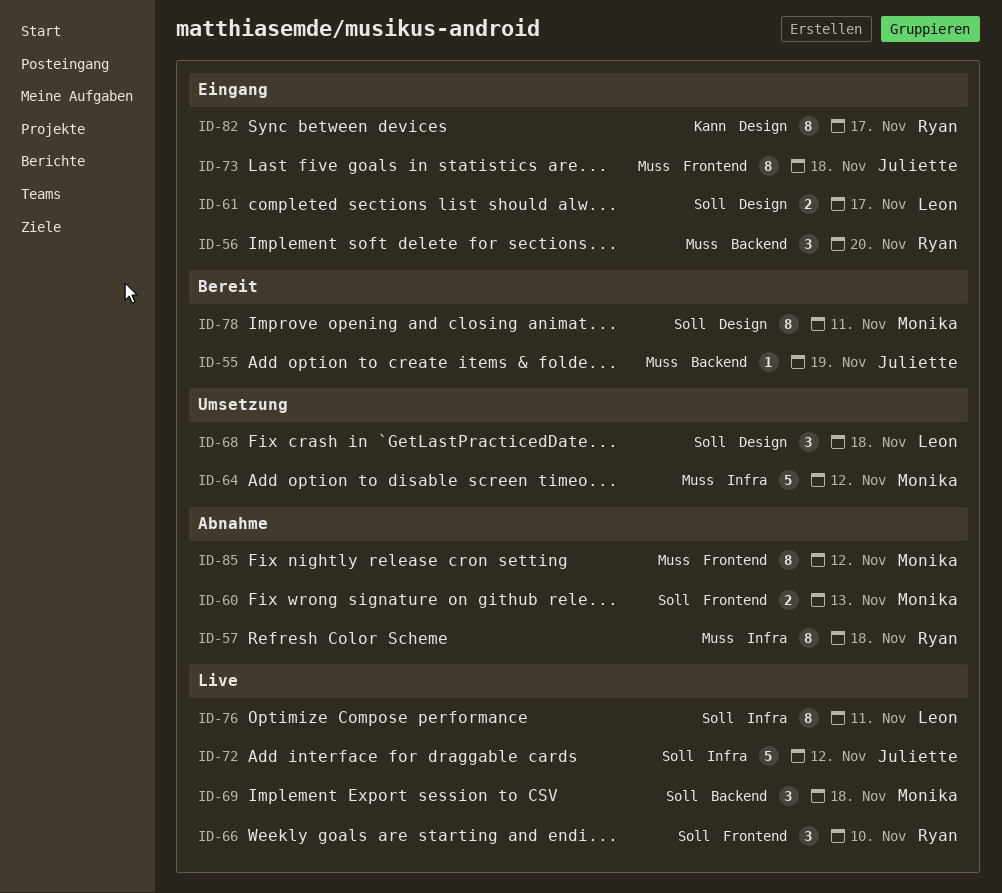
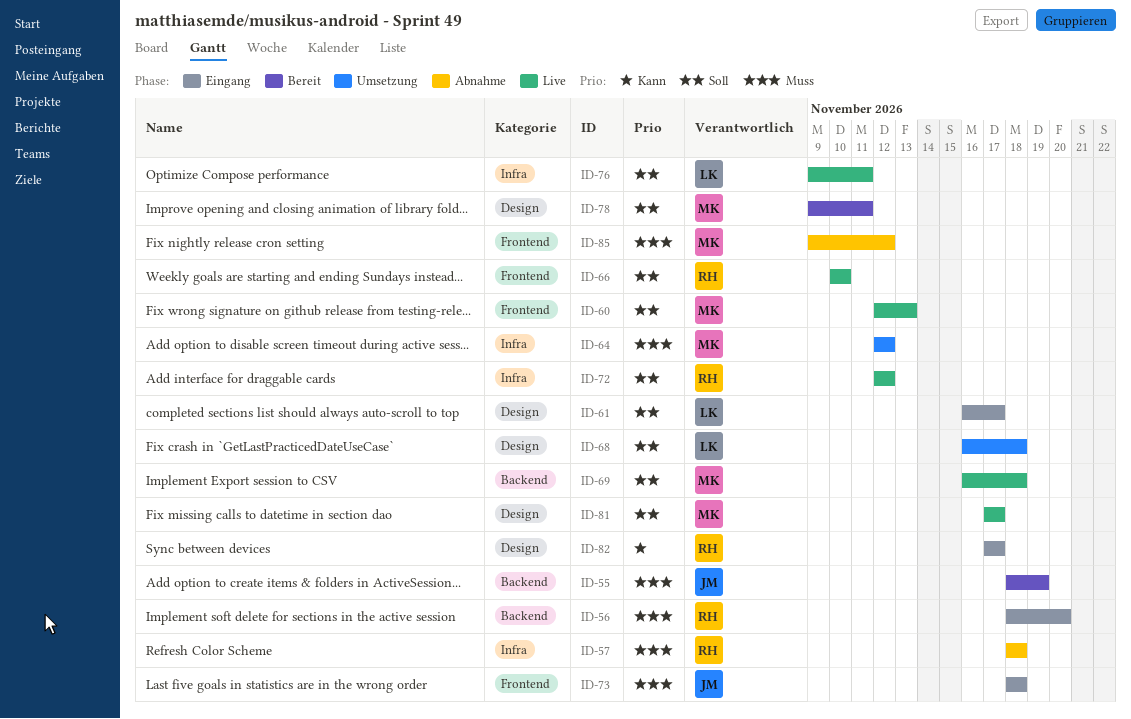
ID-60, status: Abnahme -> Live
ID-72, owner: Juliette -> Ryan
ID-81: none -> present

